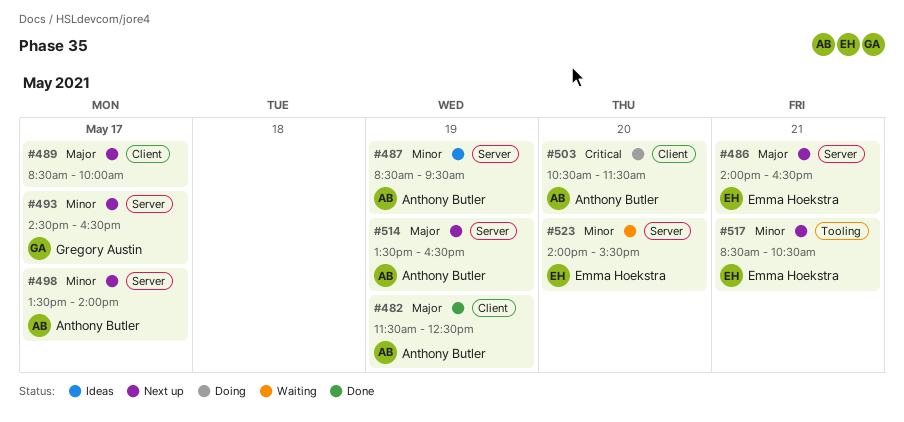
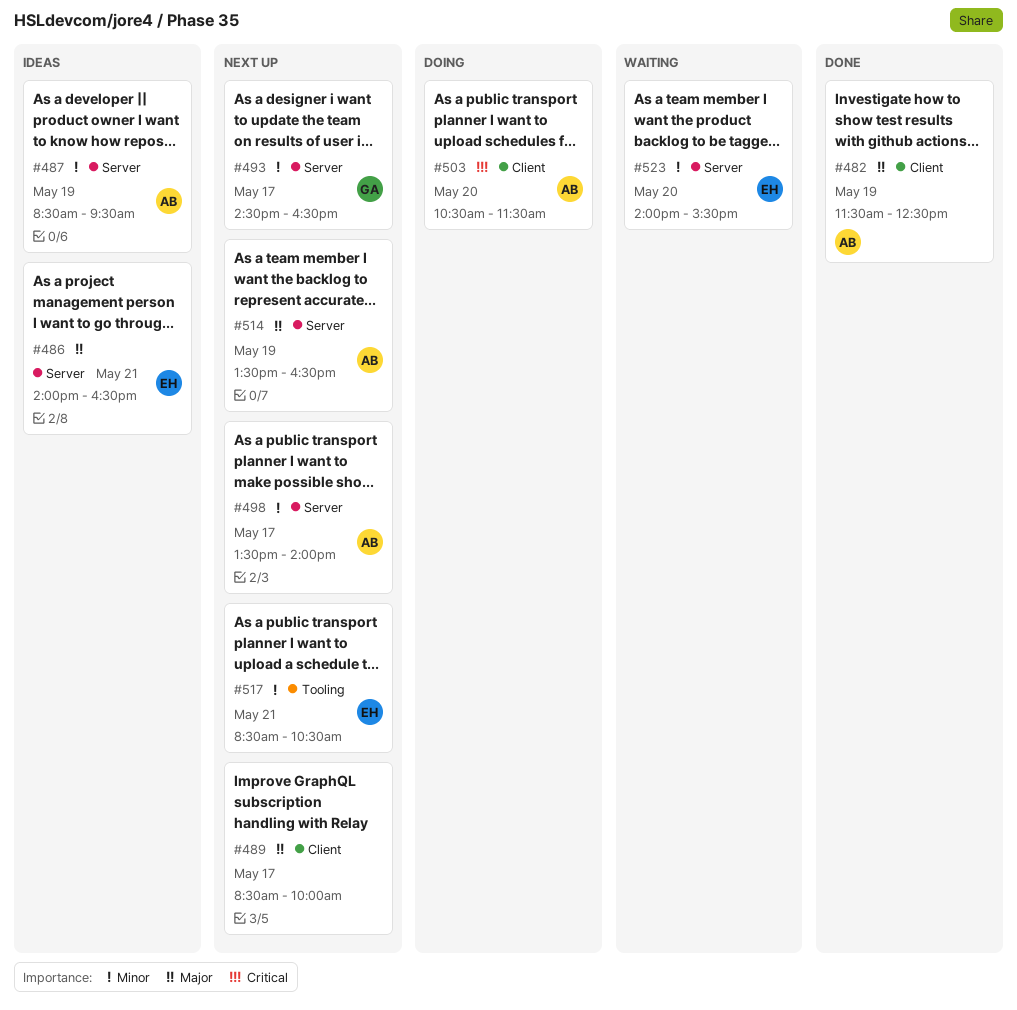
#486, status: Next up -> Ideas

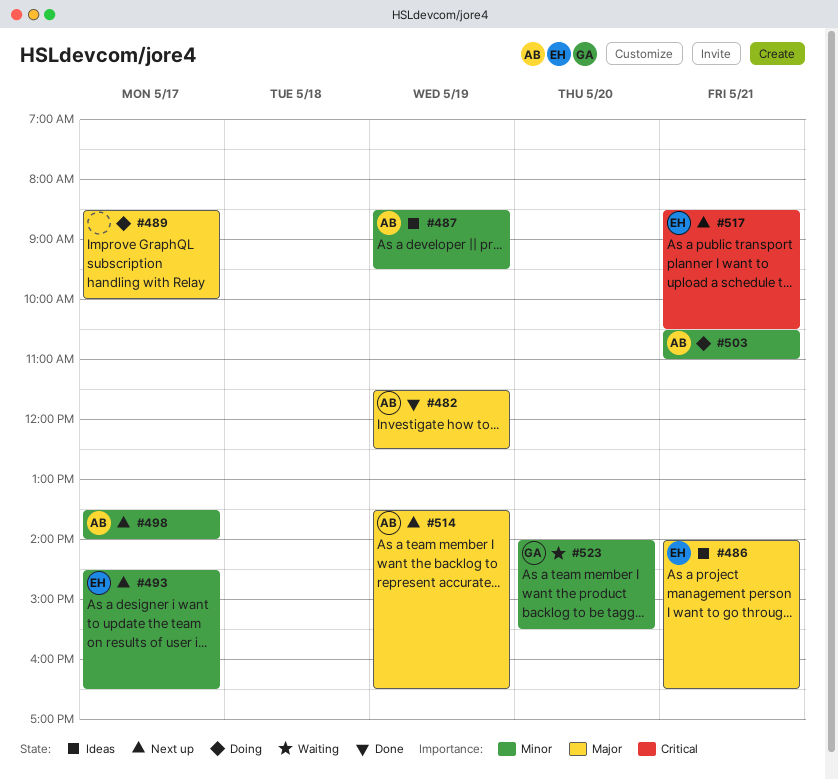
#489, status: Next up -> Doing
#493, owner: GA -> EH
#503, priority: Critical -> Minor
#503, day: May 20 -> May 21
#503, ends: 11:30 -> 11:00
#517, priority: Minor -> Critical
#523, owner: EH -> GA

